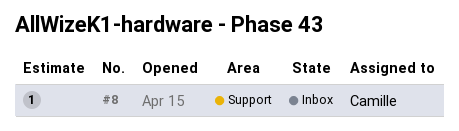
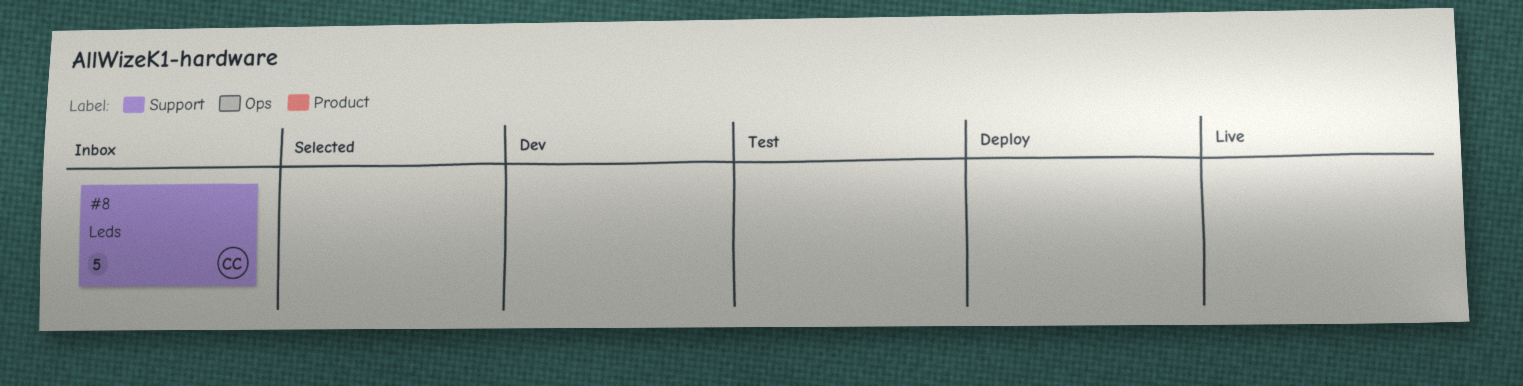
#8, estimate: 1 -> 5

